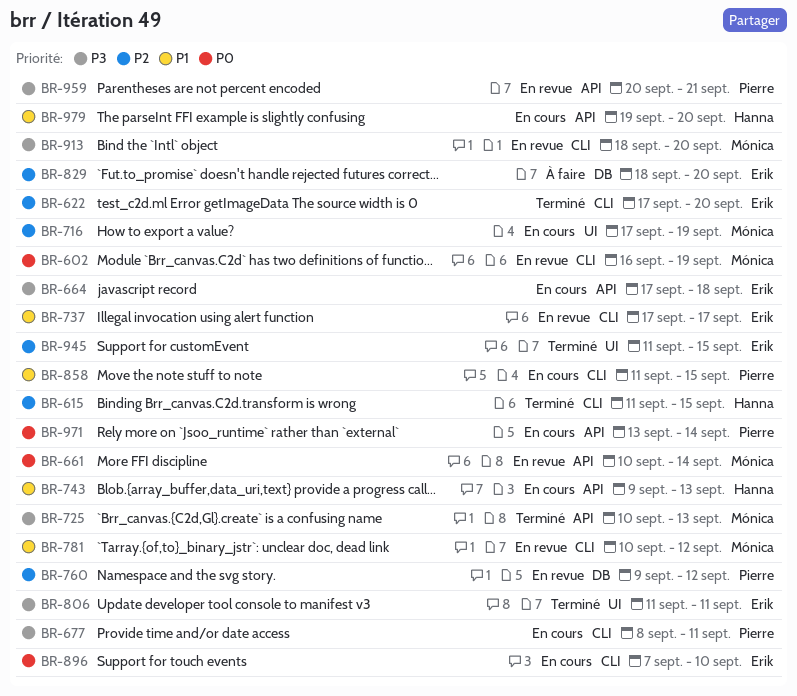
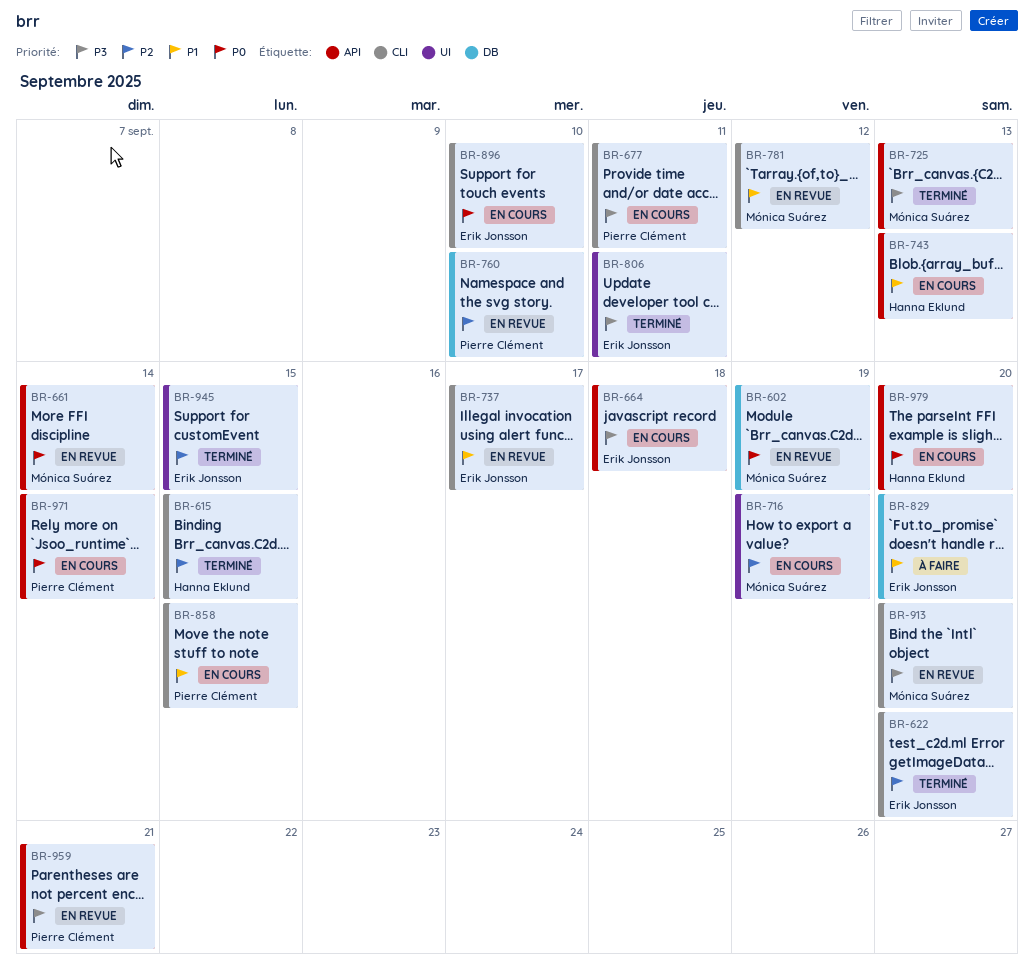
BR-602, label: CLI -> DB
BR-760, due: Sep 12 -> Sep 10
BR-829, priority: P2 -> P1
BR-979, priority: P1 -> P0

